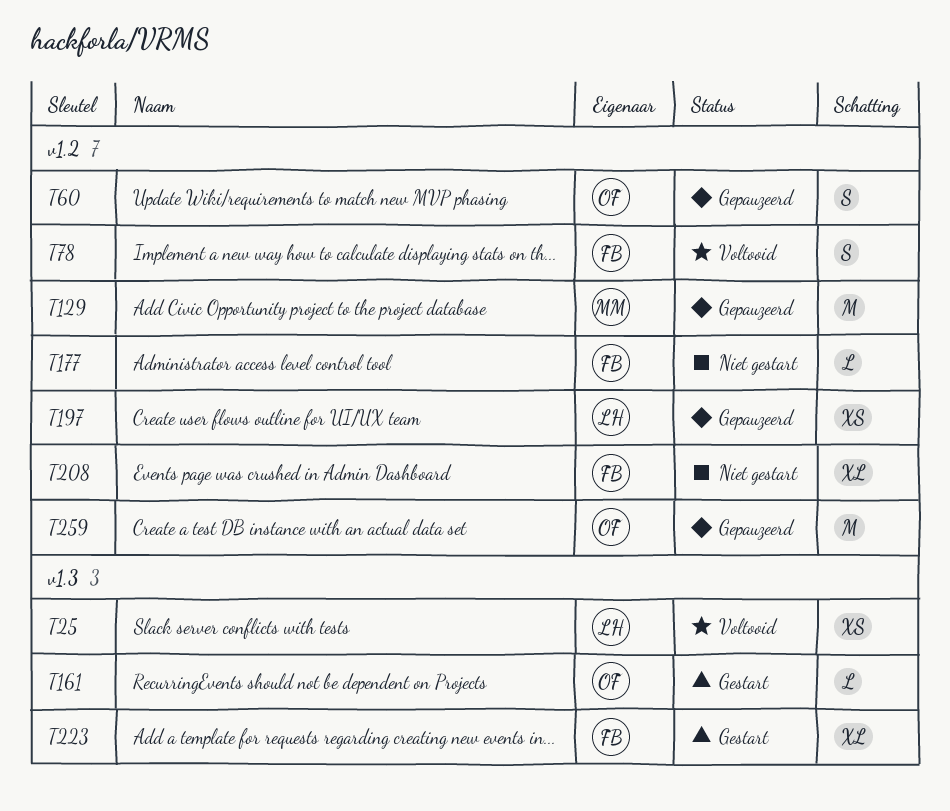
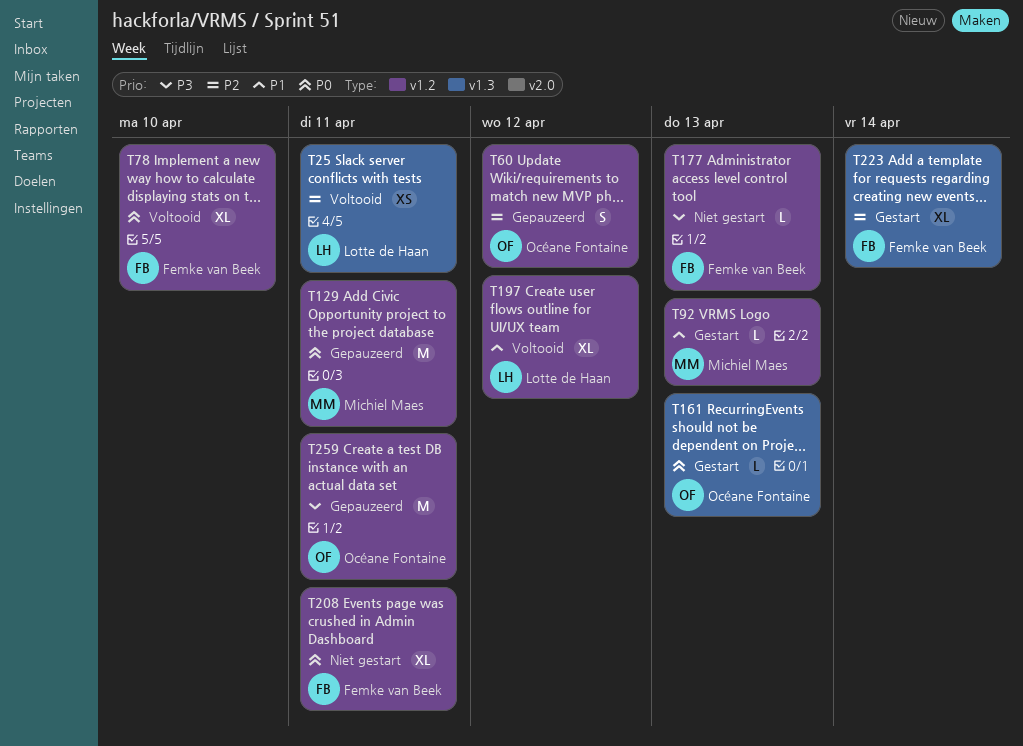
T78, estimate: S -> XL
T92: none -> present
T197, status: Gepauzeerd -> Voltooid
T197, estimate: XS -> XL

